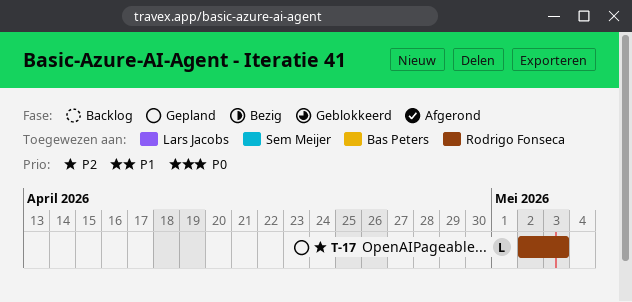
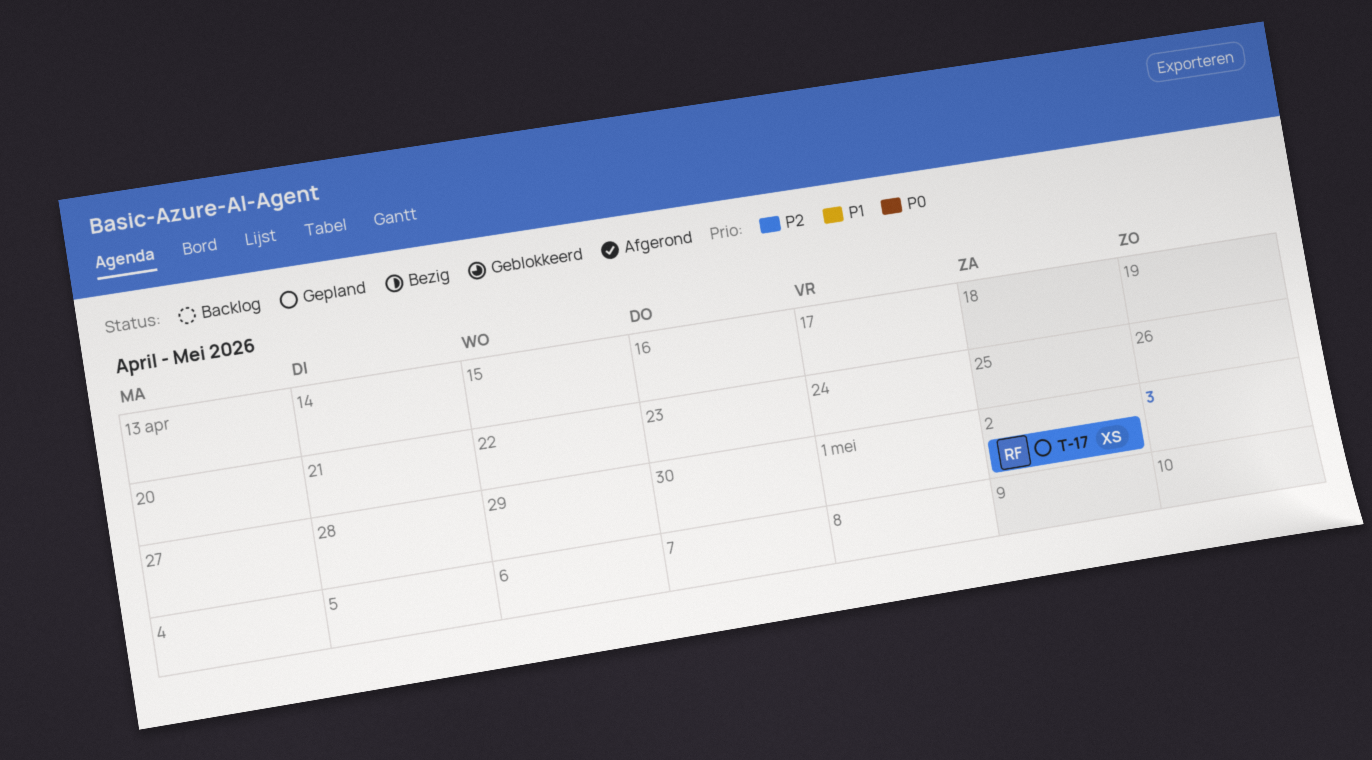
T-17, estimate: L -> XS
T-17, due: May 3 -> May 2

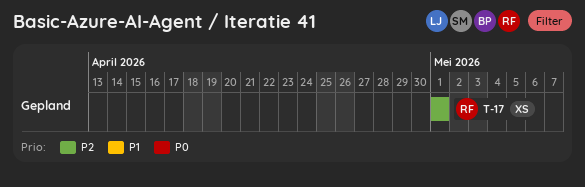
T-17, start: May 2 -> May 1
T-17, due: May 2 -> May 1

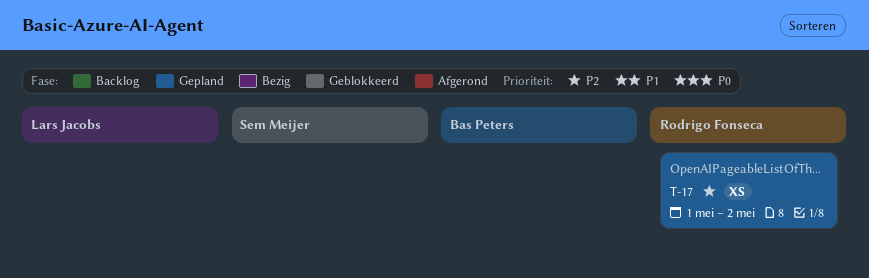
T-17, due: May 1 -> May 2

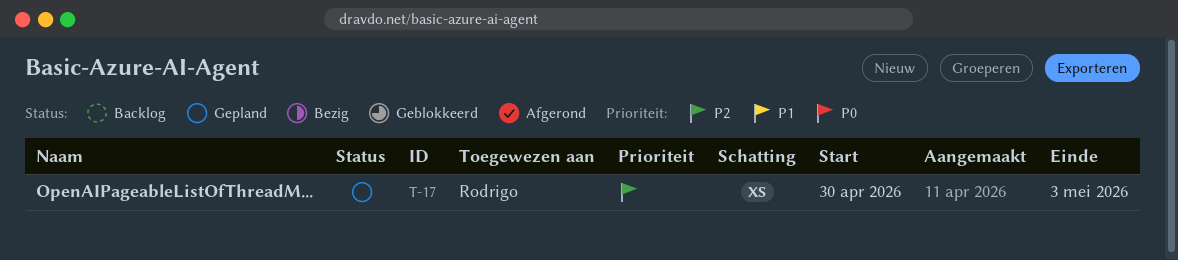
T-17, start: May 1 -> Apr 30
T-17, due: May 2 -> May 3

